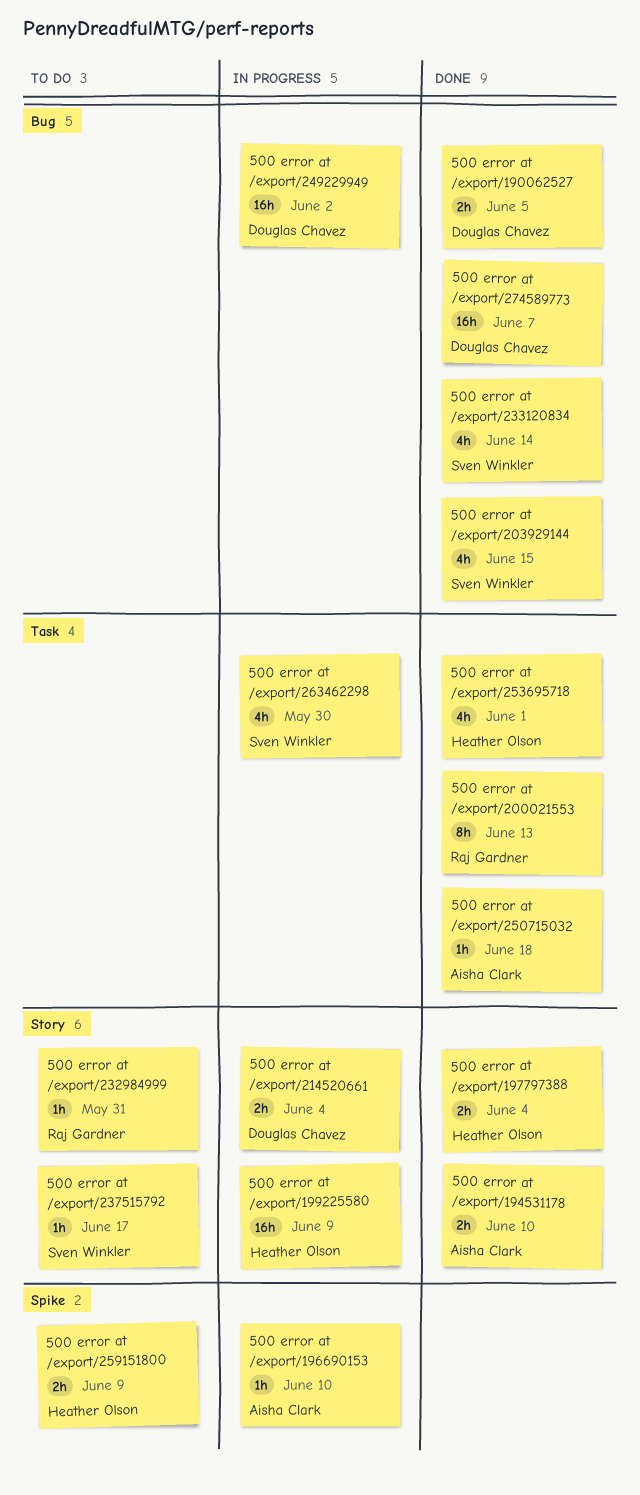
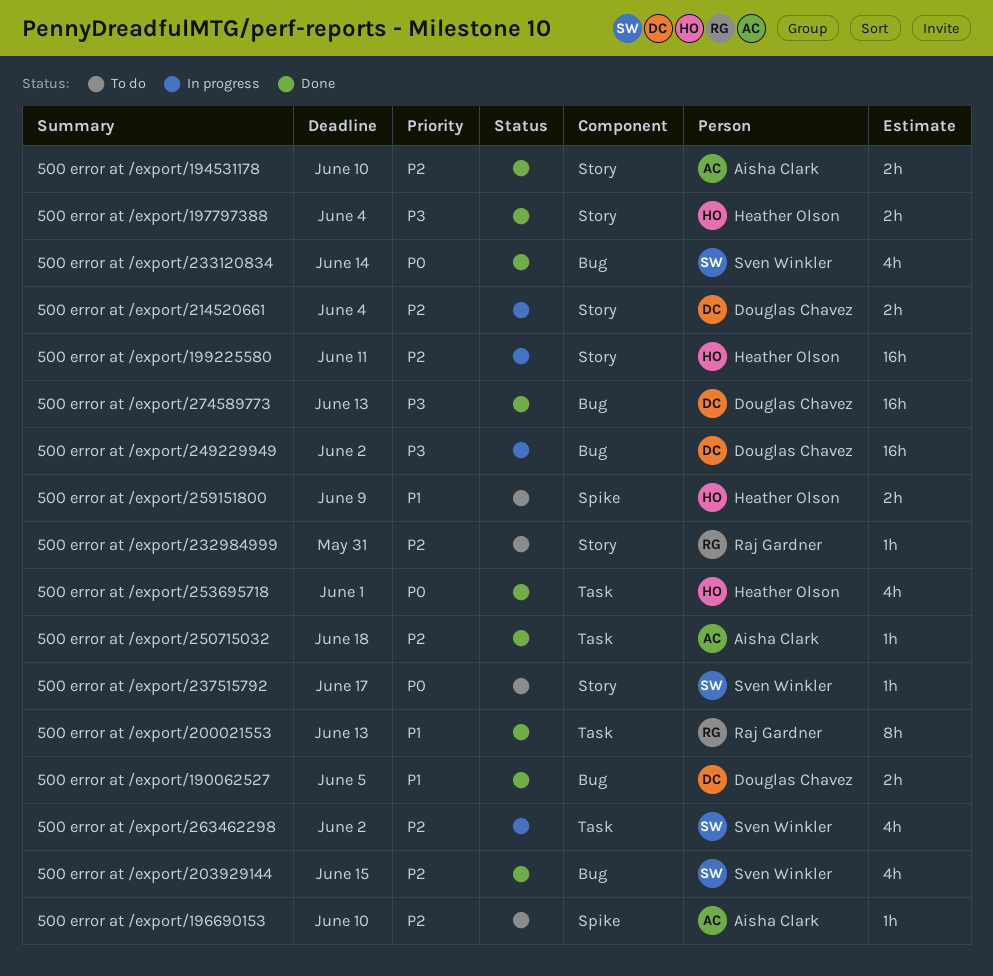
500 error at /export/196690153, status: In progress -> To do
500 error at /export/199225580, due: Jun 9 -> Jun 11
500 error at /export/263462298, due: May 30 -> Jun 2
500 error at /export/274589773, due: Jun 7 -> Jun 13

